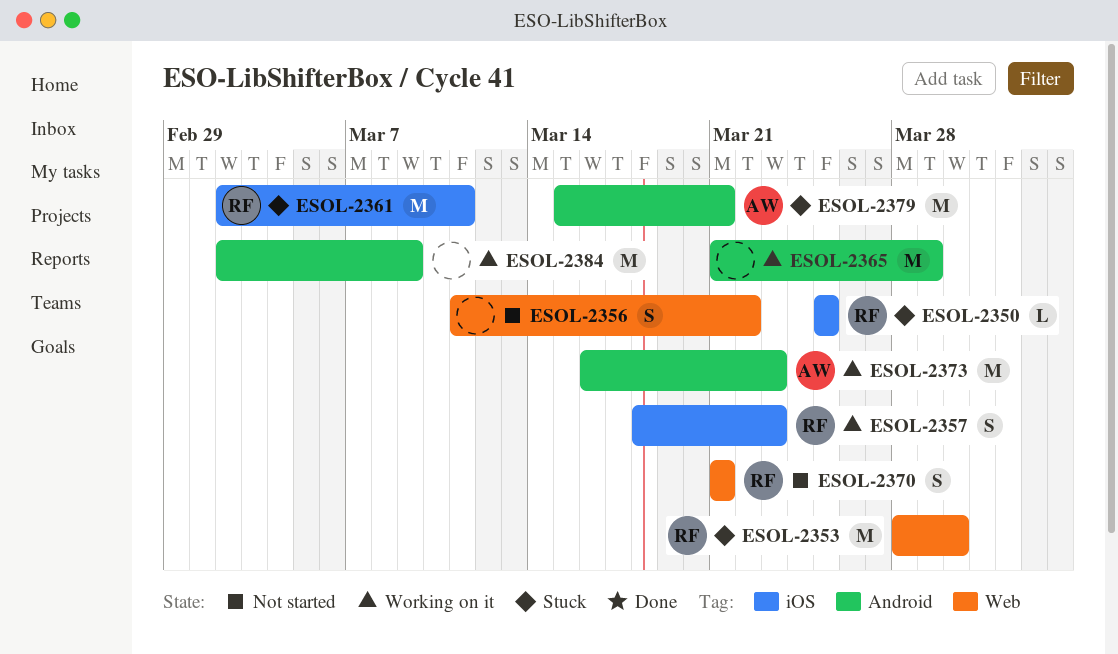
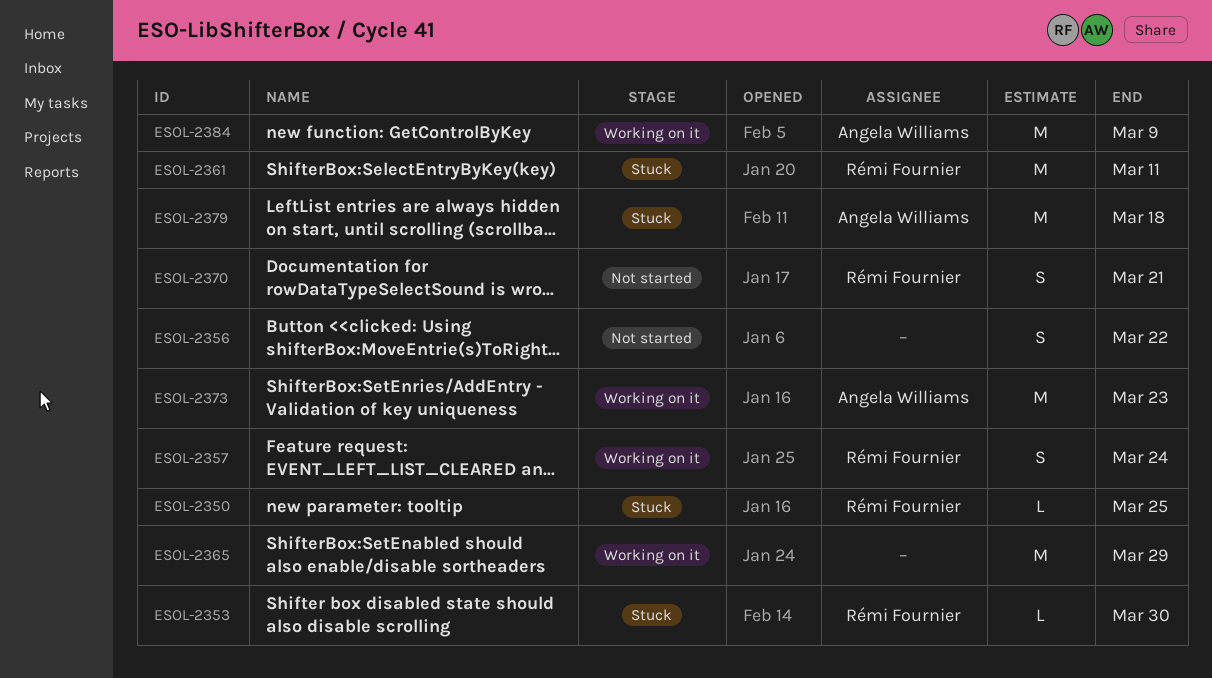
ESOL-2353, estimate: M -> L
ESOL-2357, due: Mar 23 -> Mar 24
ESOL-2379, due: Mar 21 -> Mar 18
ESOL-2384, owner: none -> Angela Williams

